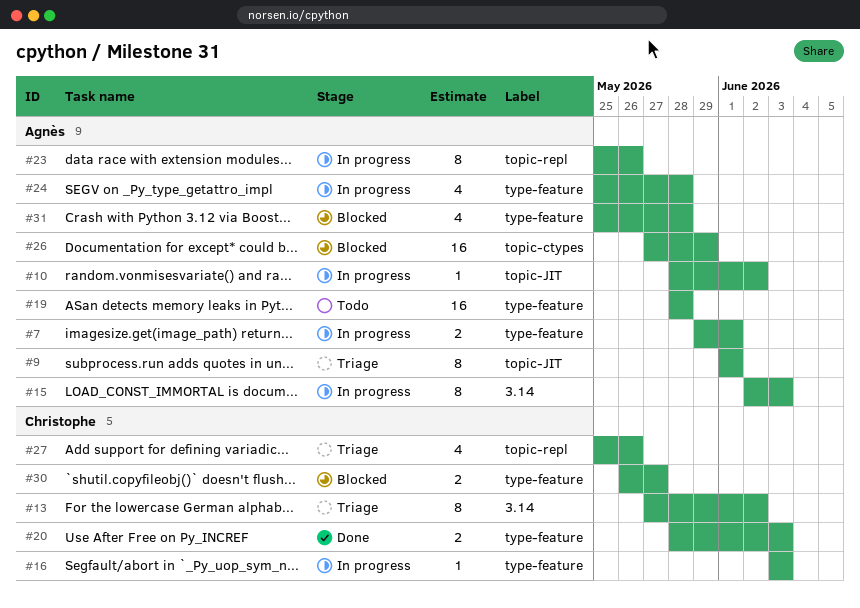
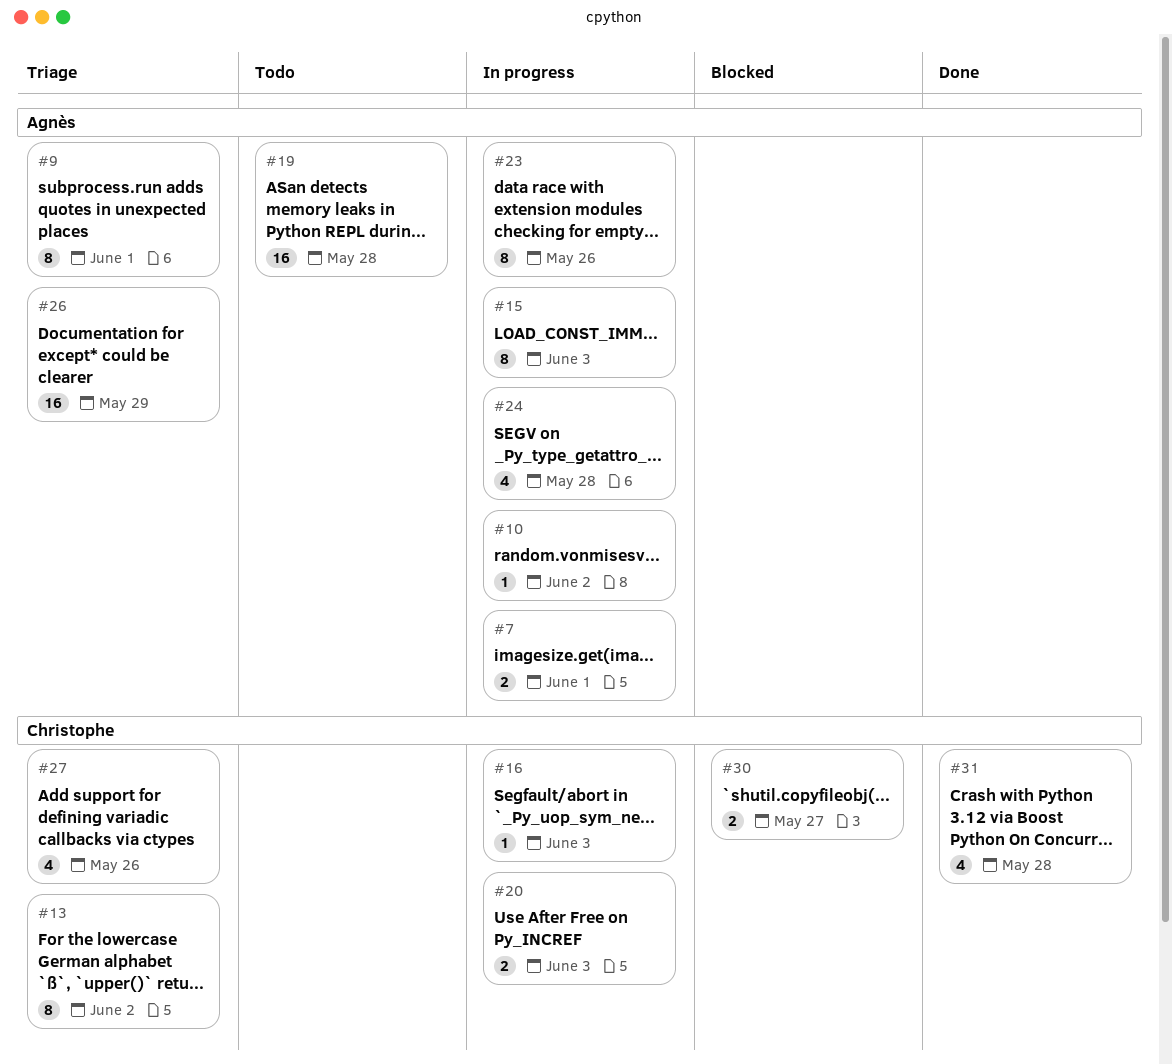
#20, status: Done -> In progress
#26, status: Blocked -> Triage
#31, status: Blocked -> Done
#31, owner: Agnès -> Christophe

